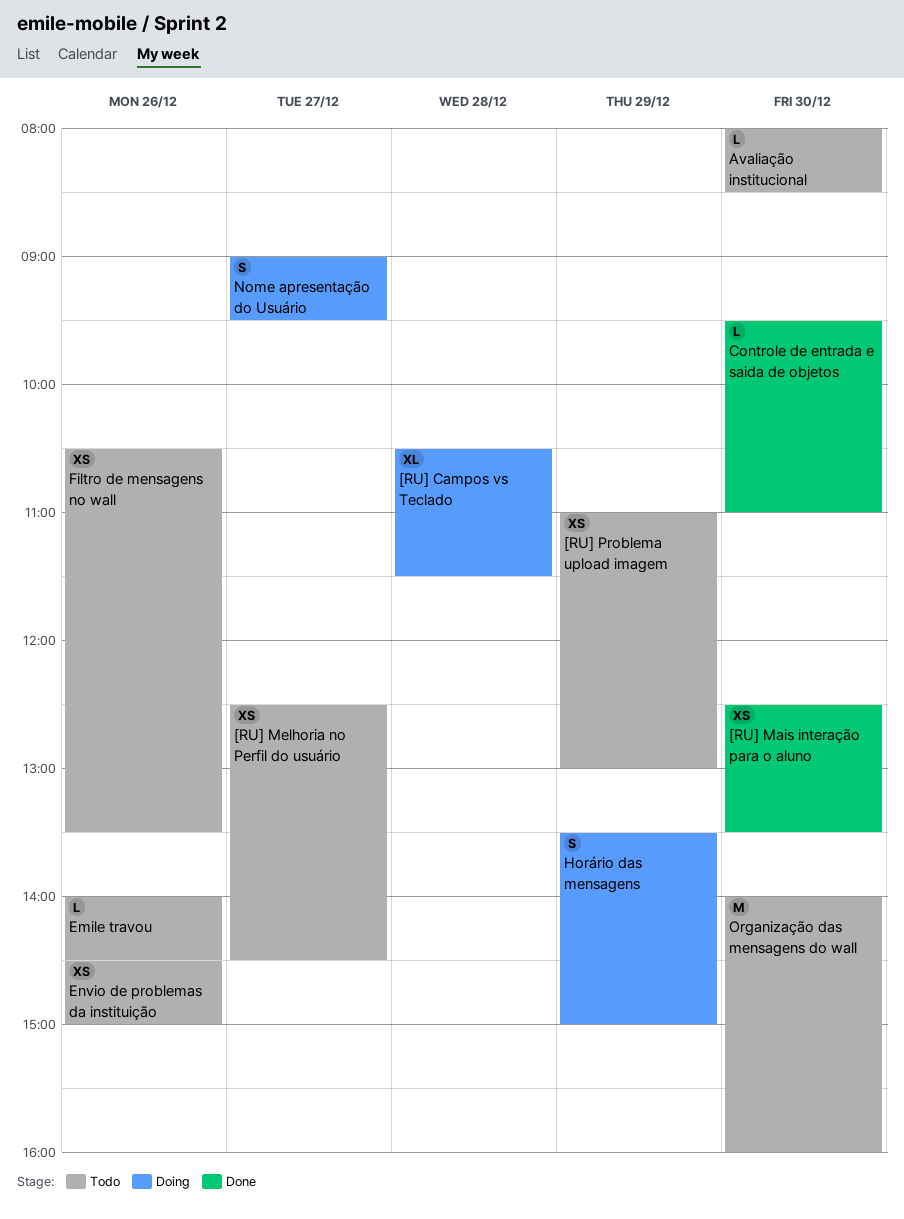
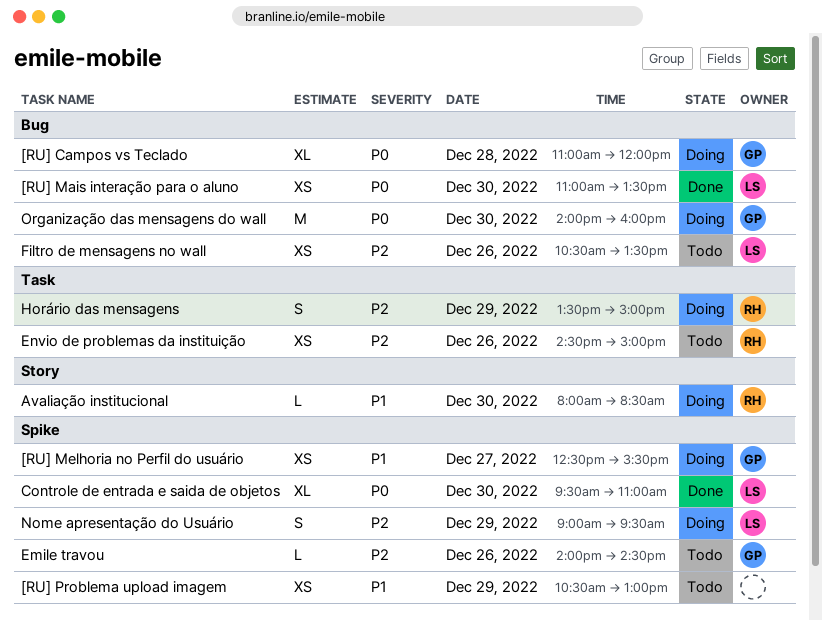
[RU] Campos vs Teclado, begins: 10:30 -> 11:00
[RU] Campos vs Teclado, ends: 11:30 -> 12:00
[RU] Mais interação para o aluno, begins: 12:30 -> 11:00
[RU] Melhoria no Perfil do usuário, status: Todo -> Doing
[RU] Melhoria no Perfil do usuário, ends: 14:30 -> 15:30
[RU] Problema upload imagem, begins: 11:00 -> 10:30
Avaliação institucional, status: Todo -> Doing
Controle de entrada e saida de objetos, estimate: L -> XL
Nome apresentação do Usuário, day: Dec 27 -> Dec 29
Organização das mensagens do wall, status: Todo -> Doing

